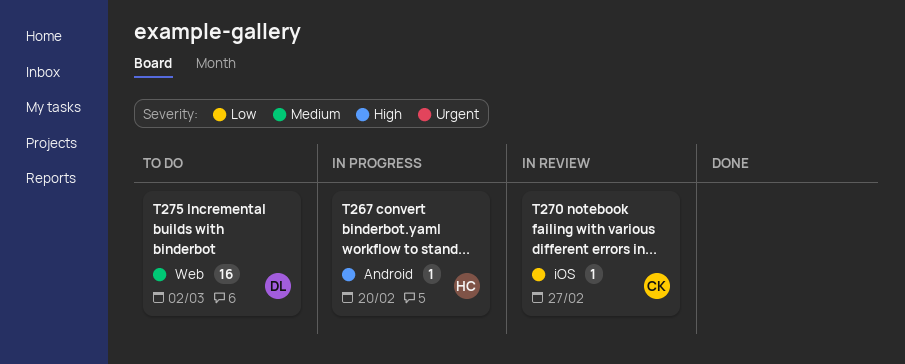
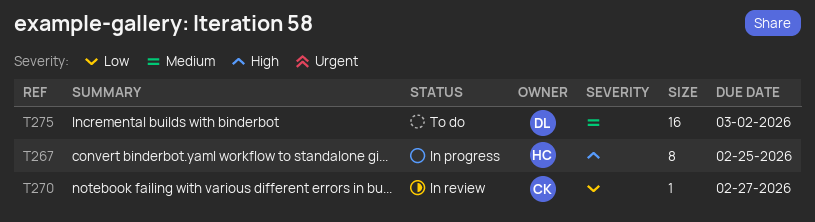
T267, estimate: 1 -> 8
T267, due: Feb 20 -> Feb 25

